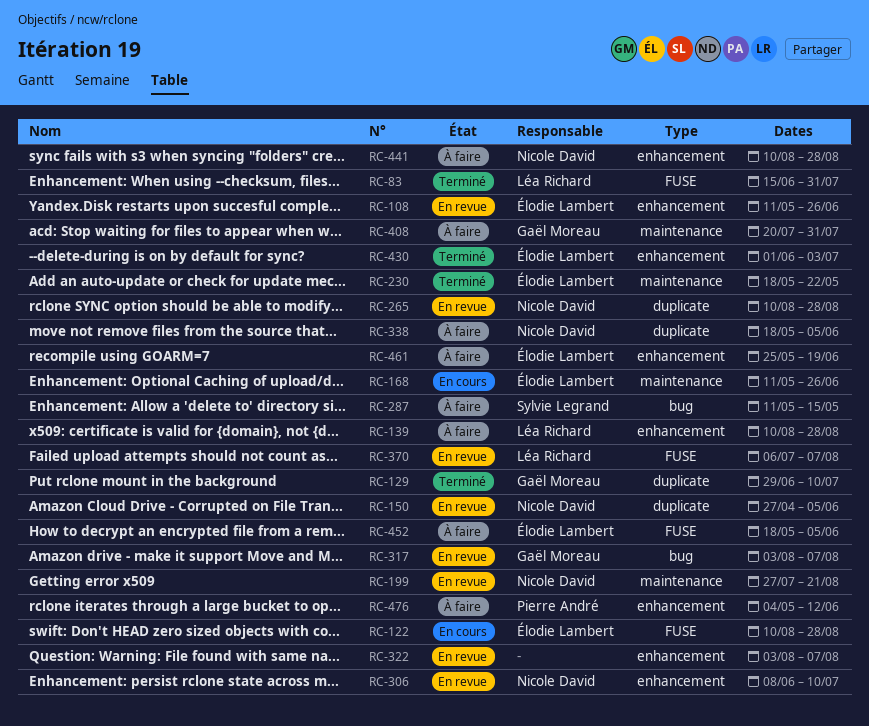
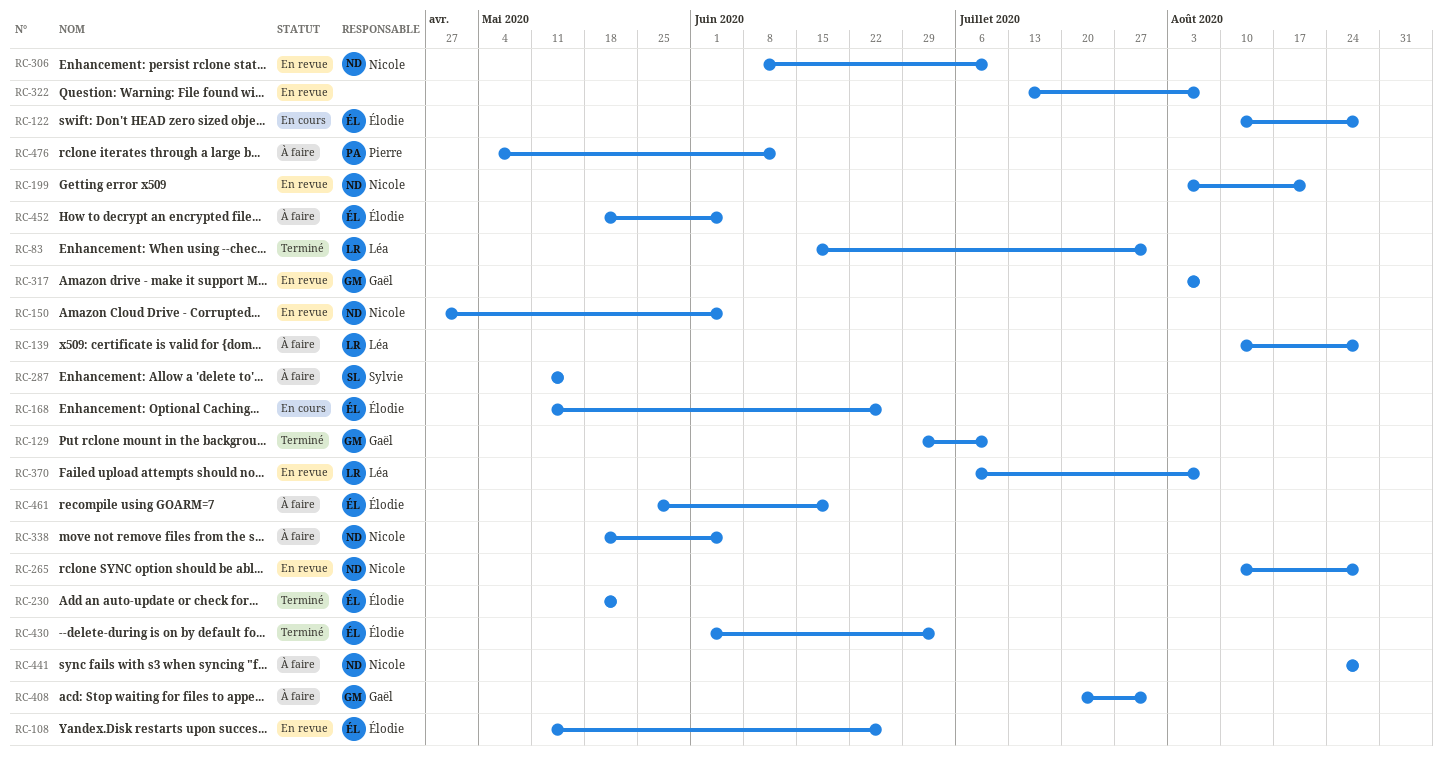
RC-199, start: Jul 27 -> Aug 3
RC-322, start: Aug 3 -> Jul 13
RC-441, start: Aug 10 -> Aug 24

